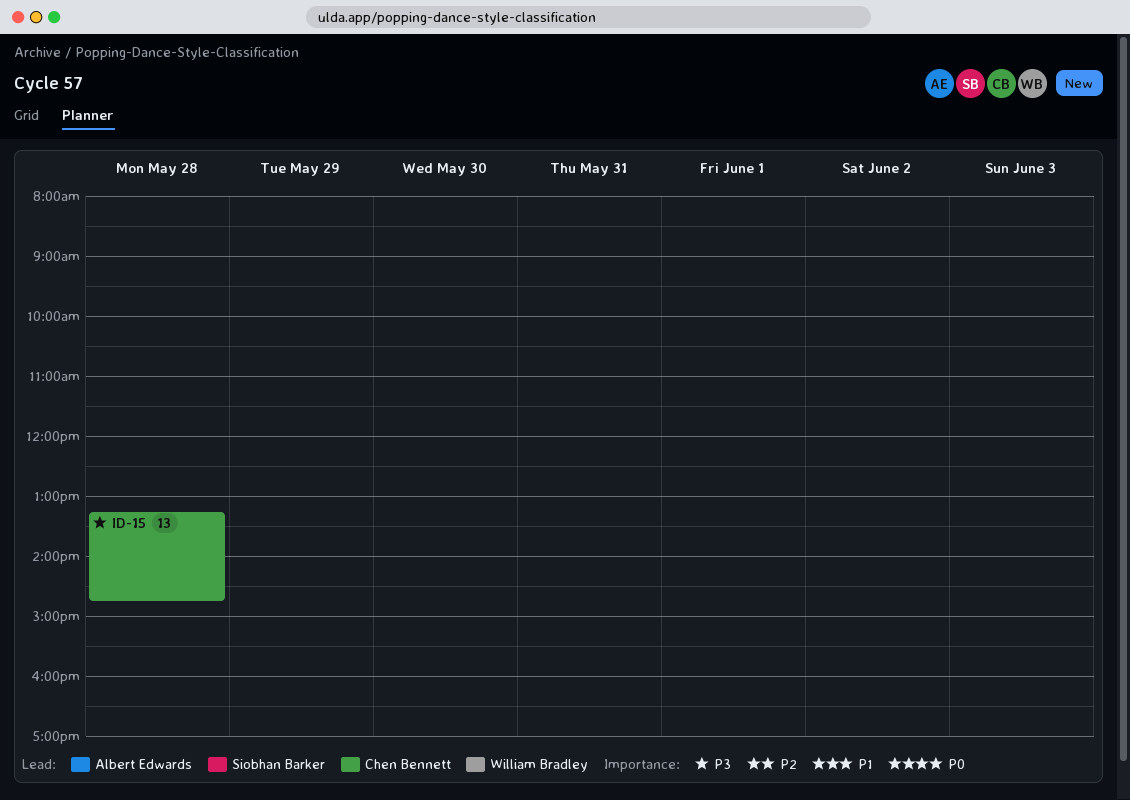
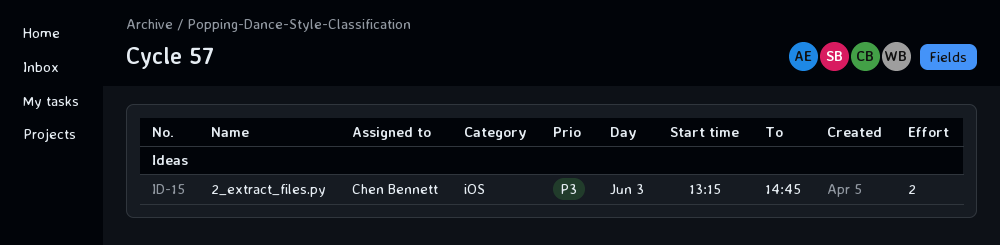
ID-15, estimate: 13 -> 2
ID-15, day: May 28 -> Jun 3

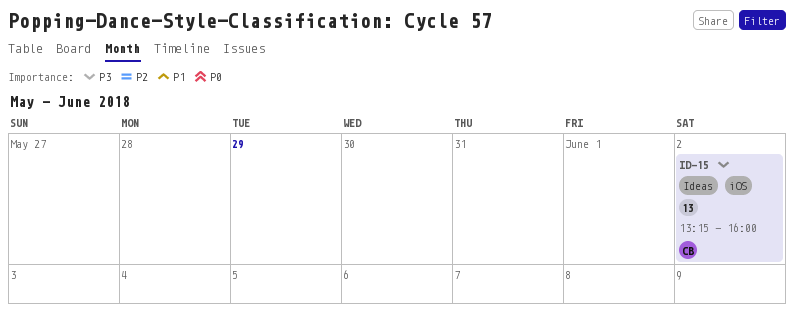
ID-15, estimate: 2 -> 13
ID-15, day: Jun 3 -> Jun 2
ID-15, ends: 14:45 -> 16:00

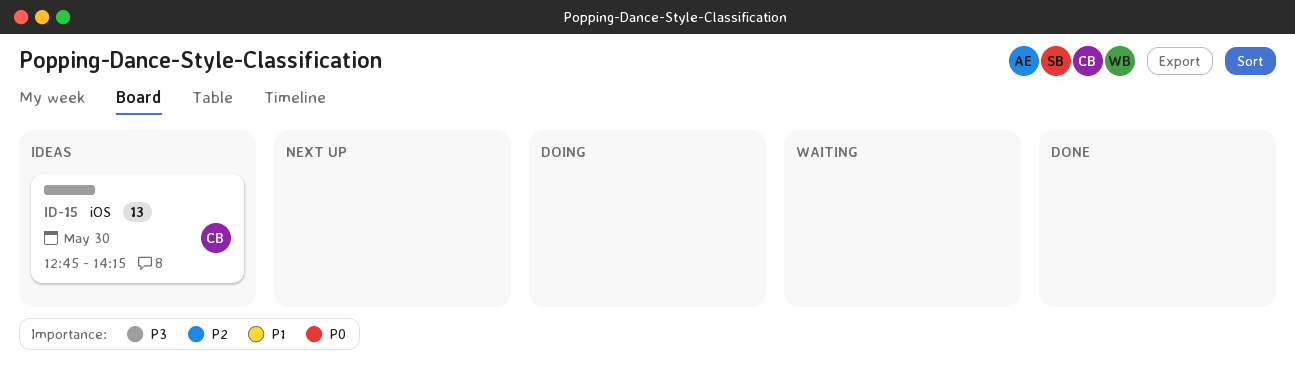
ID-15, day: Jun 2 -> May 30
ID-15, begins: 13:15 -> 12:45
ID-15, ends: 16:00 -> 14:15

